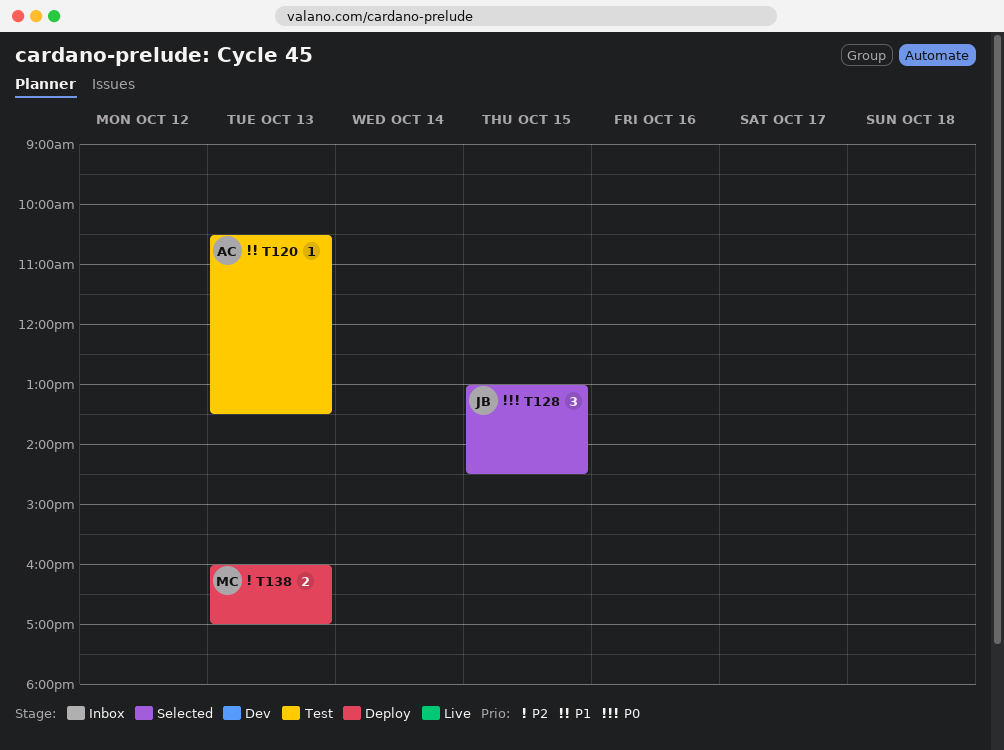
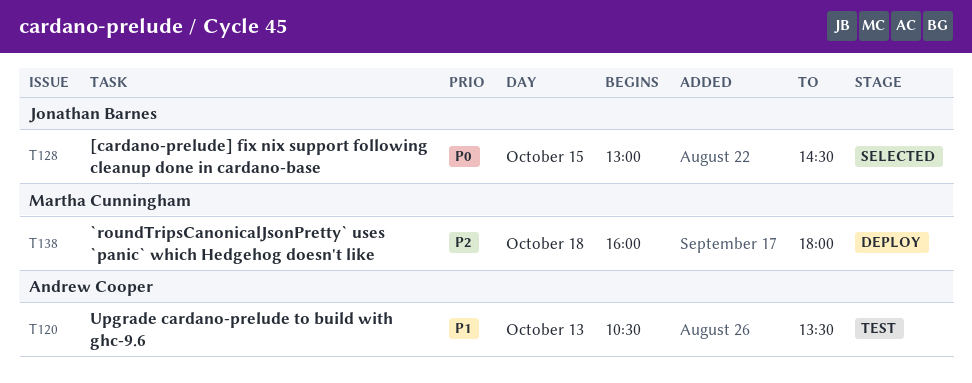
T138, day: Oct 13 -> Oct 18
T138, ends: 17:00 -> 18:00

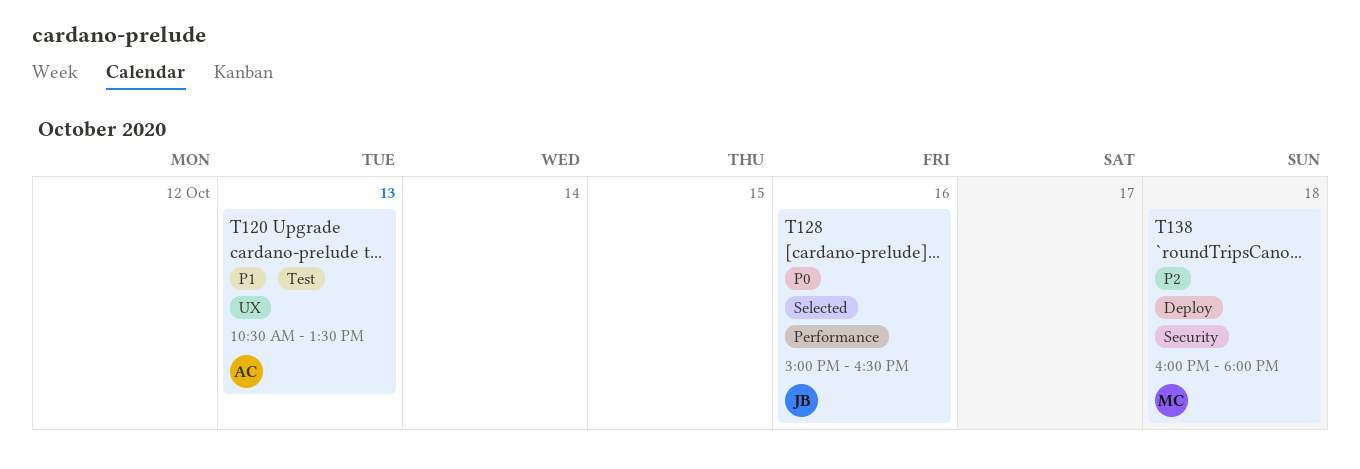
T128, day: Oct 15 -> Oct 16
T128, begins: 13:00 -> 15:00
T128, ends: 14:30 -> 16:30

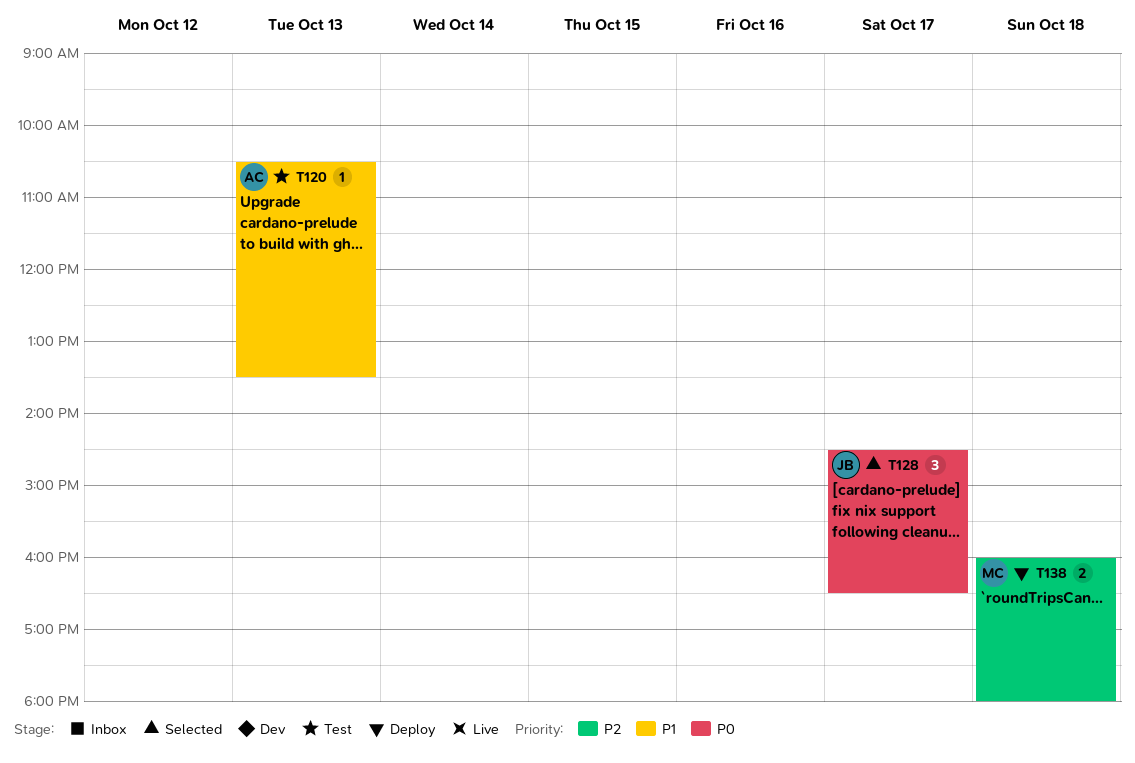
T128, day: Oct 16 -> Oct 17
T128, begins: 15:00 -> 14:30

